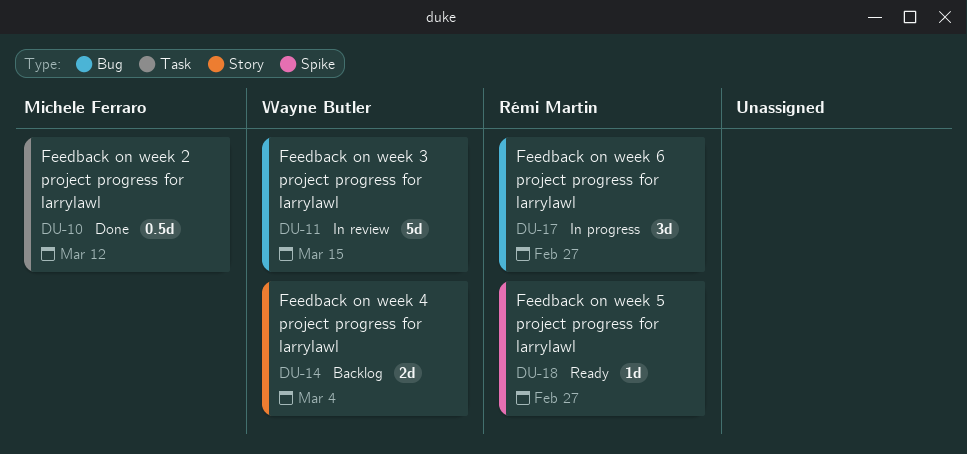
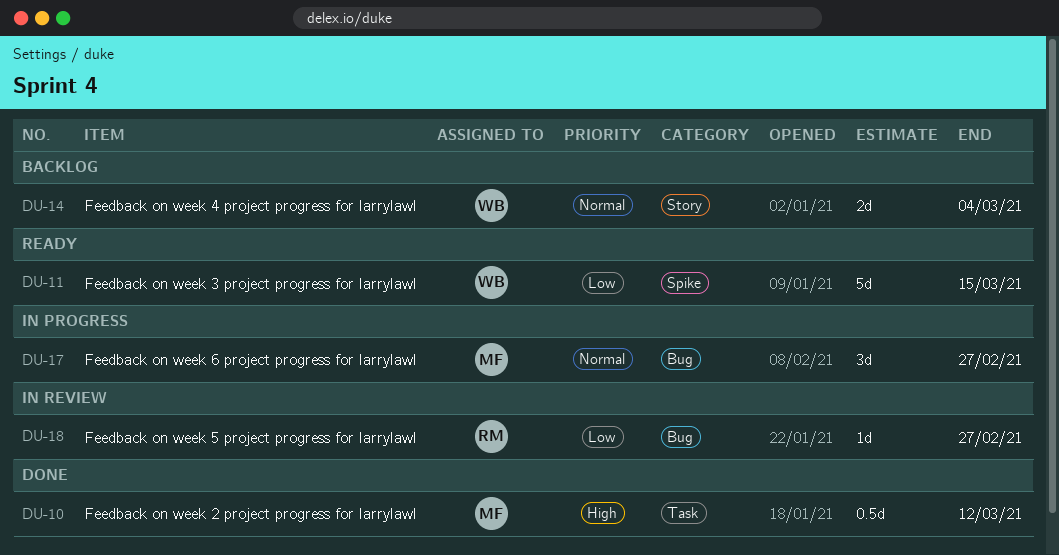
DU-11, status: In review -> Ready
DU-11, label: Bug -> Spike
DU-17, owner: Rémi Martin -> Michele Ferraro
DU-18, status: Ready -> In review
DU-18, label: Spike -> Bug

